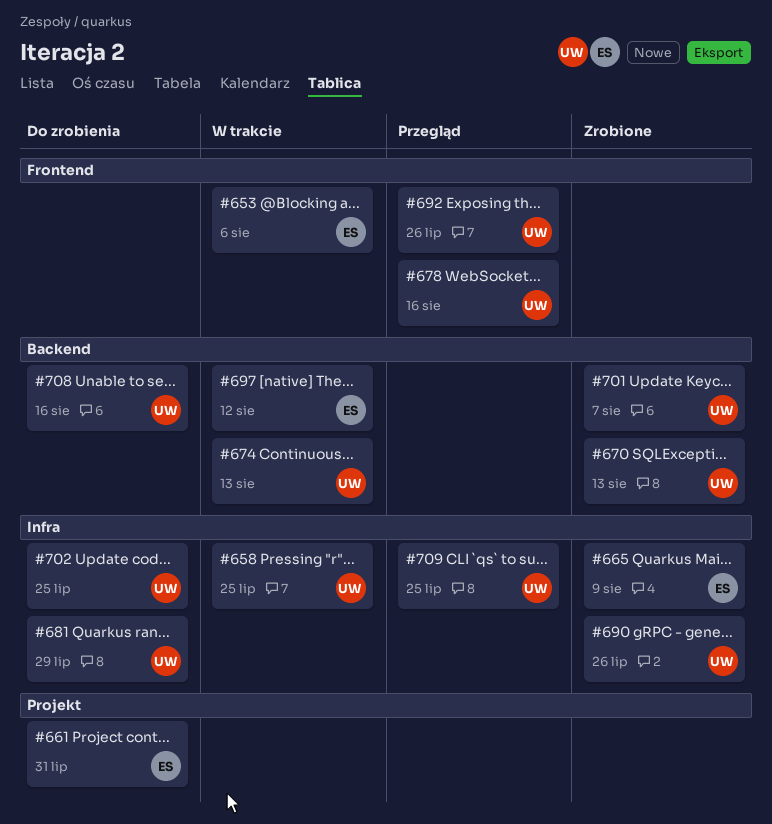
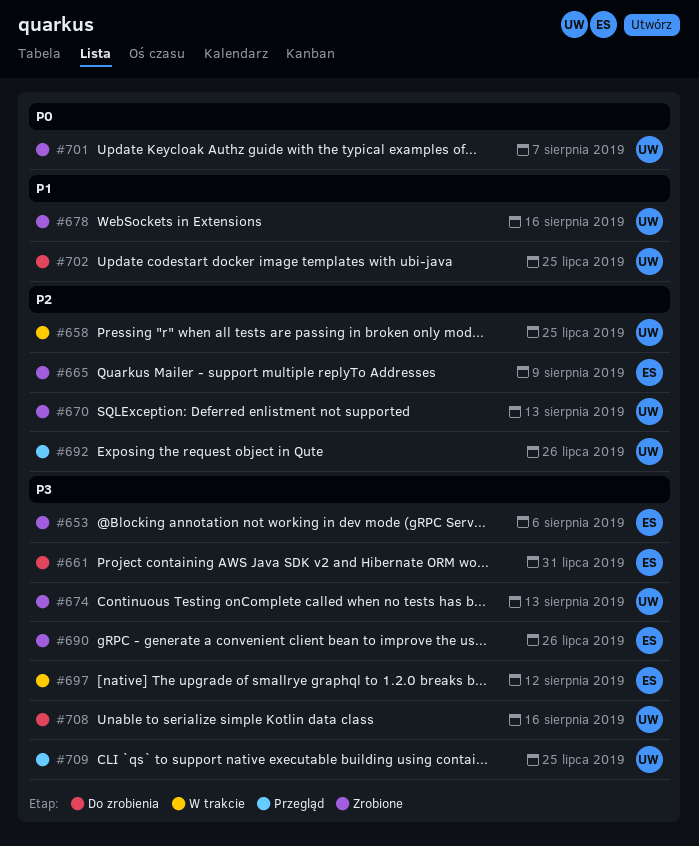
#653, status: W trakcie -> Zrobione
#674, status: W trakcie -> Zrobione
#678, status: Przegląd -> Zrobione
#681: present -> none
#690, owner: UW -> ES

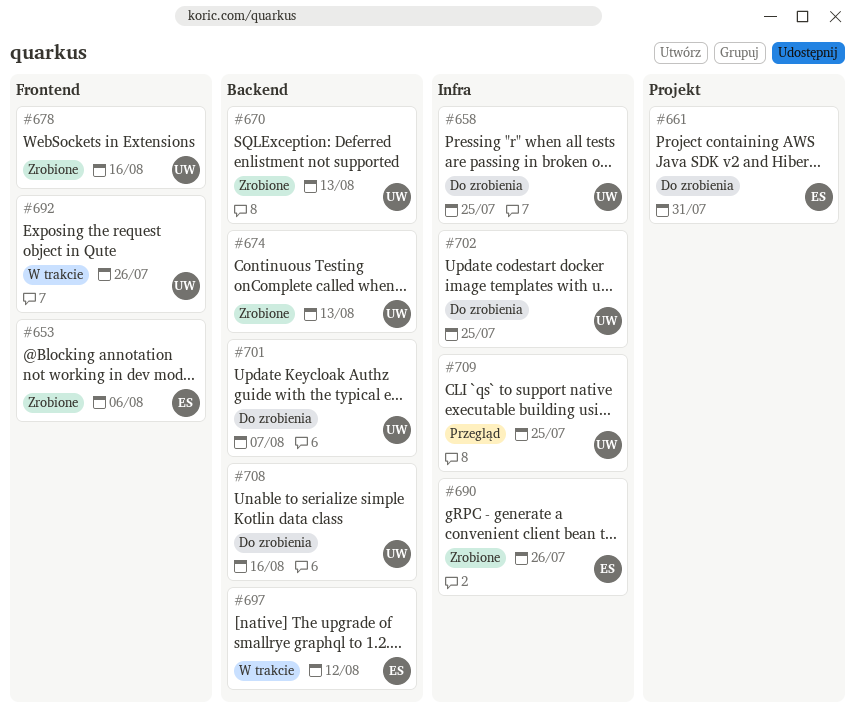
#658, status: W trakcie -> Do zrobienia
#665: present -> none
#692, status: Przegląd -> W trakcie
#701, status: Zrobione -> Do zrobienia

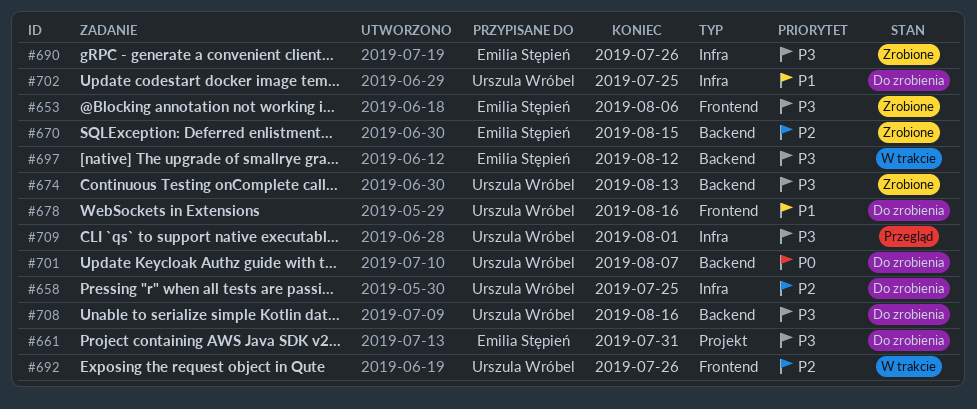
#670, owner: Urszula Wróbel -> Emilia Stępień
#670, due: Aug 13 -> Aug 15
#678, status: Zrobione -> Do zrobienia
#709, due: Jul 25 -> Aug 1

